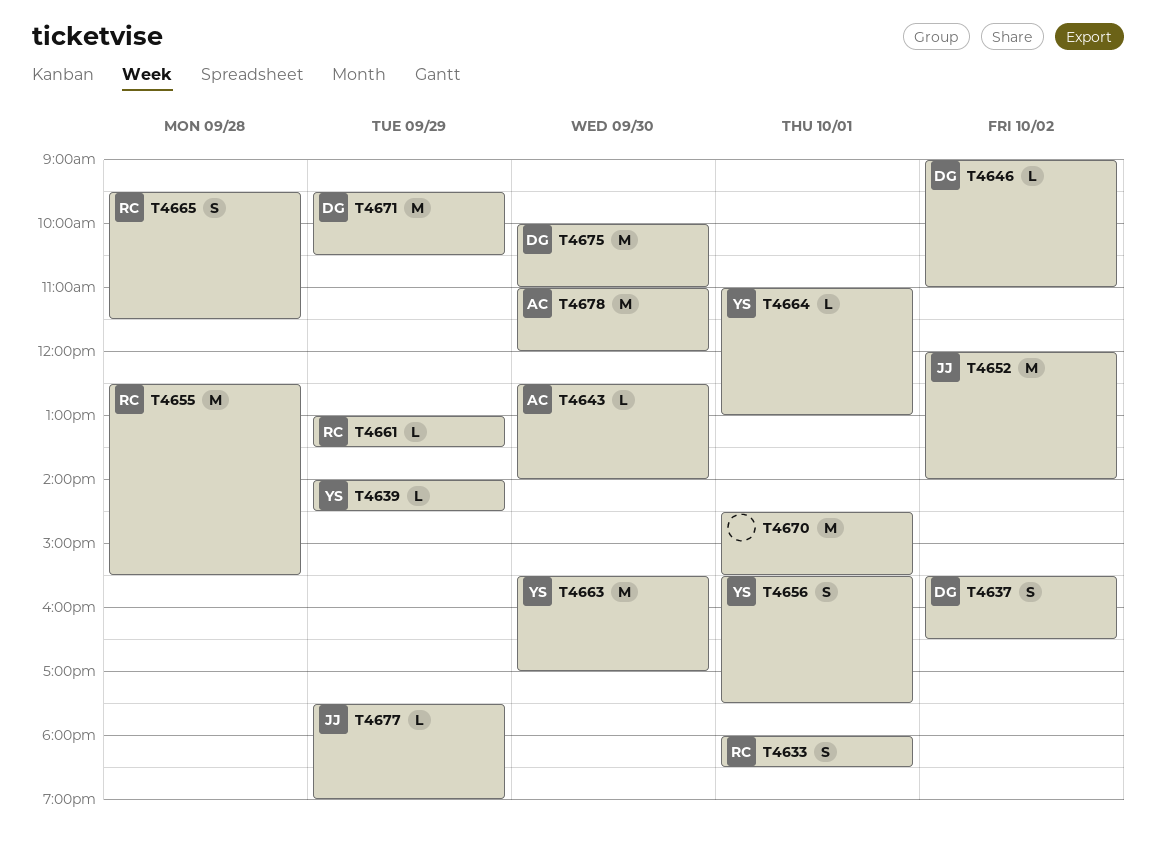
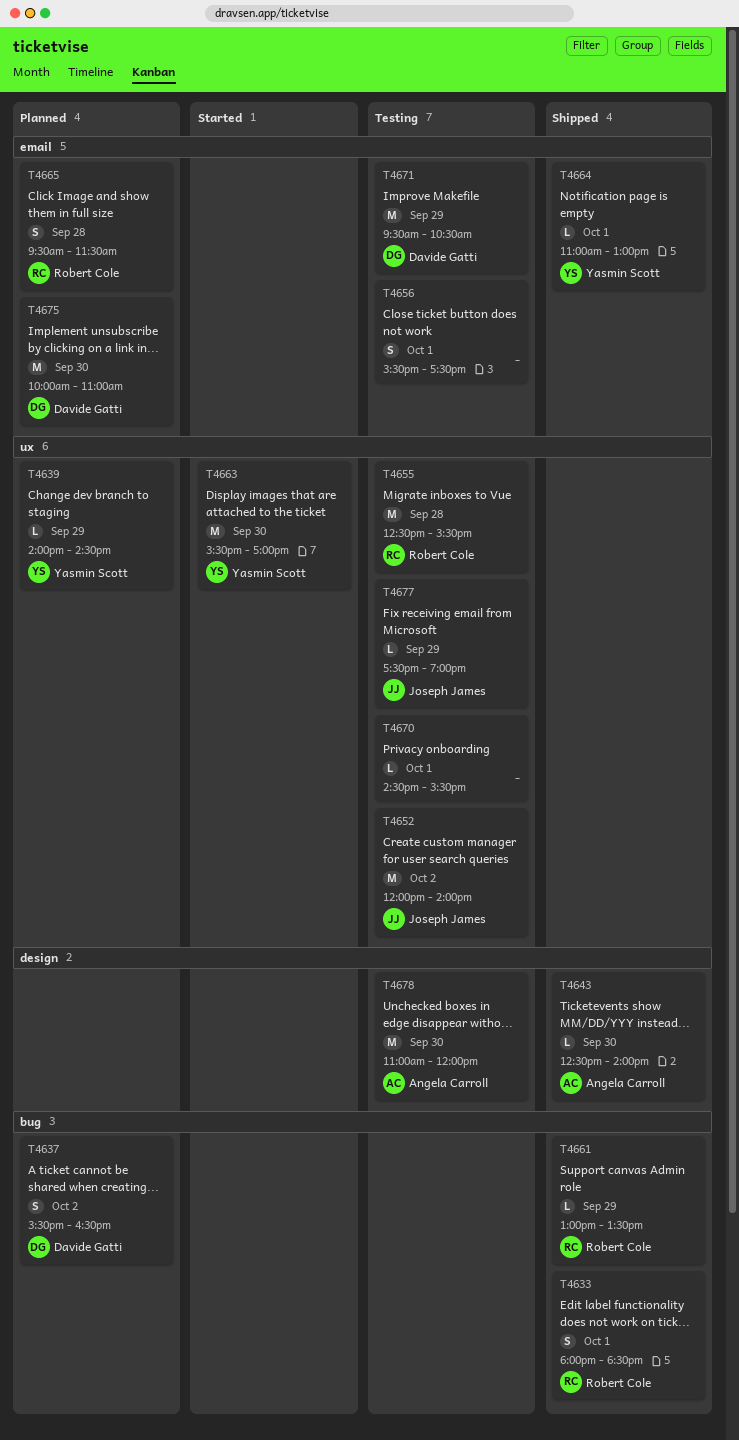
T4646: present -> none
T4656, owner: Yasmin Scott -> none
T4670, estimate: M -> L

